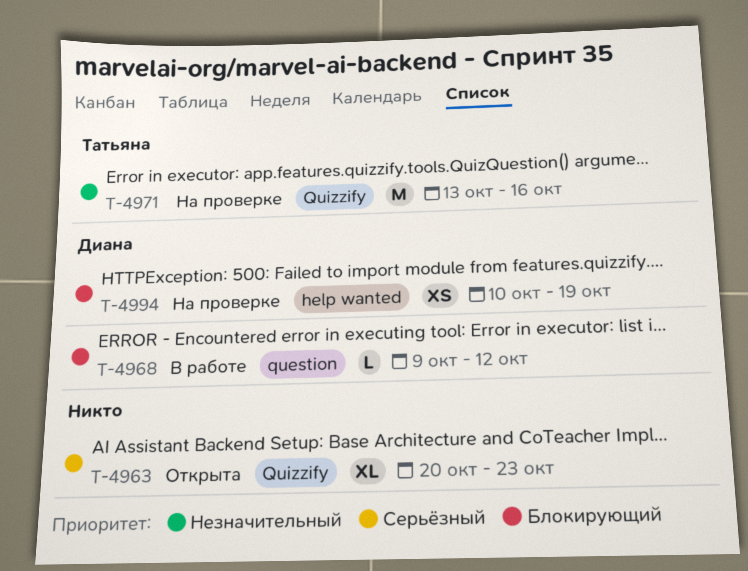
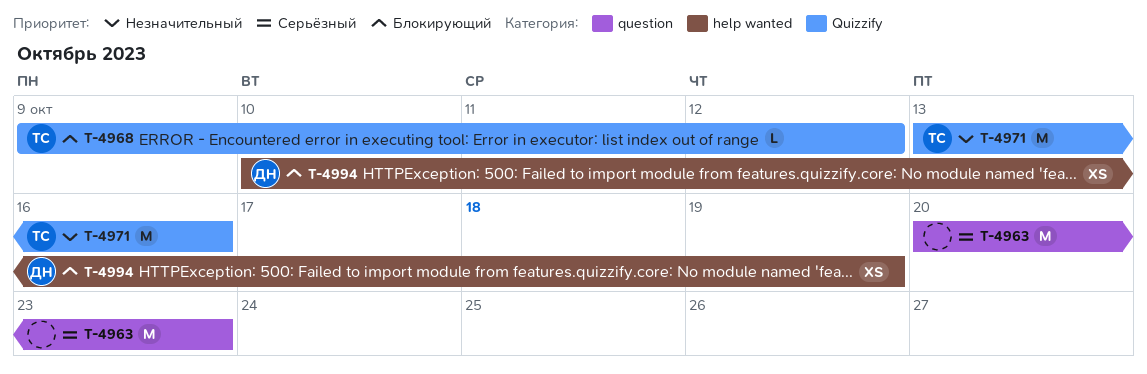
T-4963, label: Quizzify -> question
T-4963, estimate: XL -> M
T-4968, owner: Диана -> Татьяна
T-4968, label: question -> Quizzify

